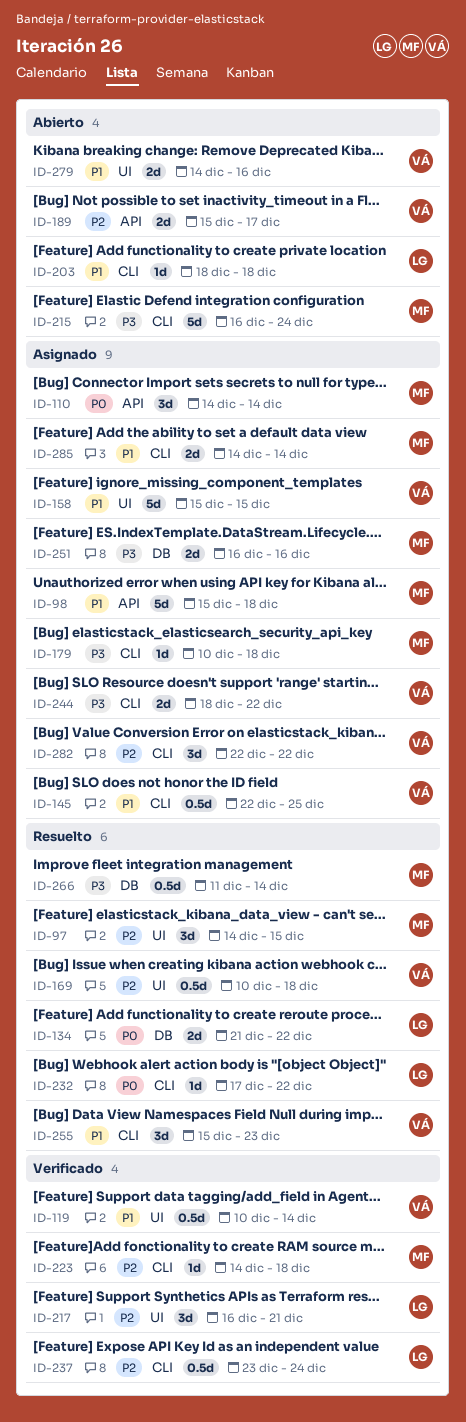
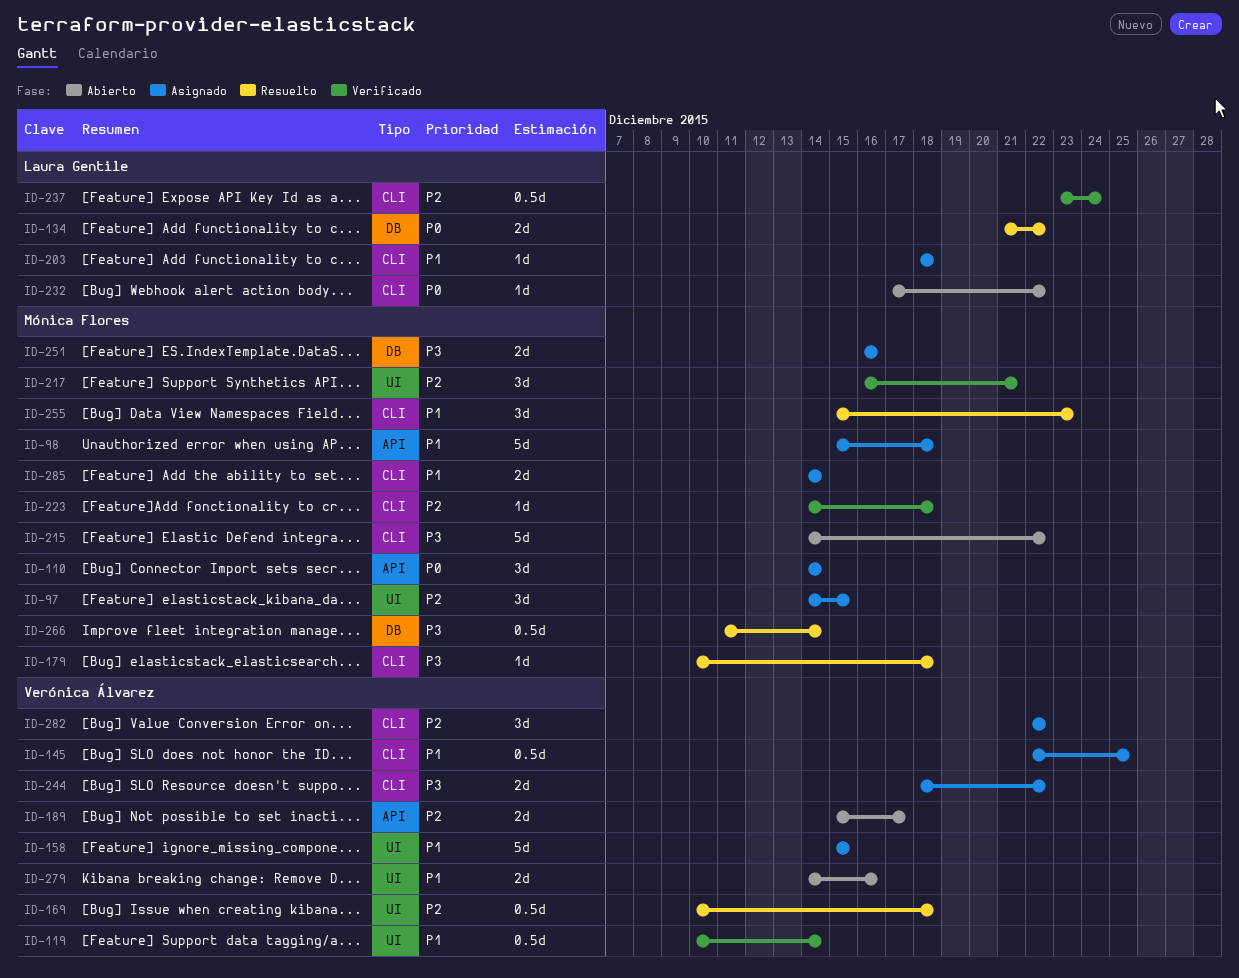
ID-97, status: Resuelto -> Asignado
ID-179, status: Asignado -> Resuelto
ID-203, status: Abierto -> Asignado
ID-215, start: Dec 16 -> Dec 14
ID-215, due: Dec 24 -> Dec 22
ID-217, owner: Laura Gentile -> Mónica Flores
ID-232, status: Resuelto -> Abierto
ID-255, owner: Verónica Álvarez -> Mónica Flores

